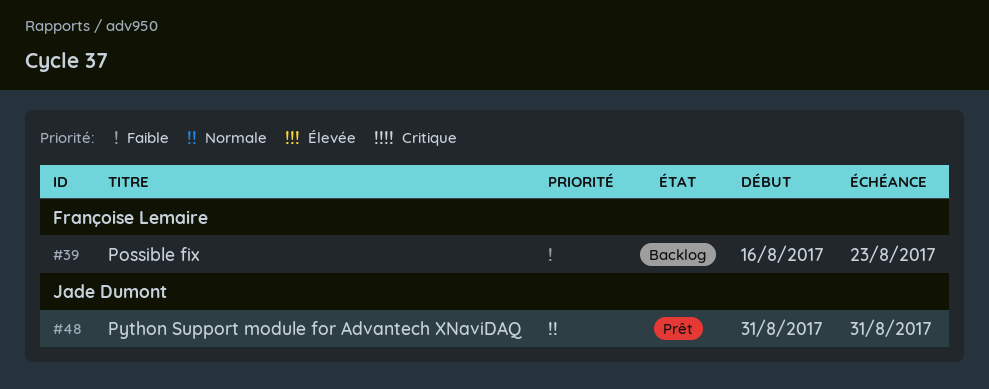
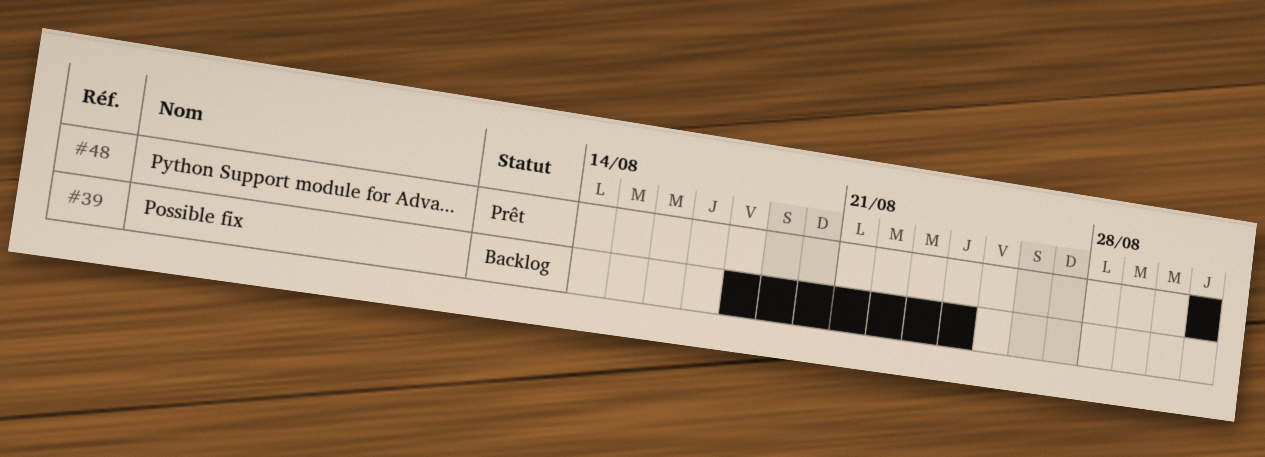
#39, start: Aug 16 -> Aug 18
#39, due: Aug 23 -> Aug 24

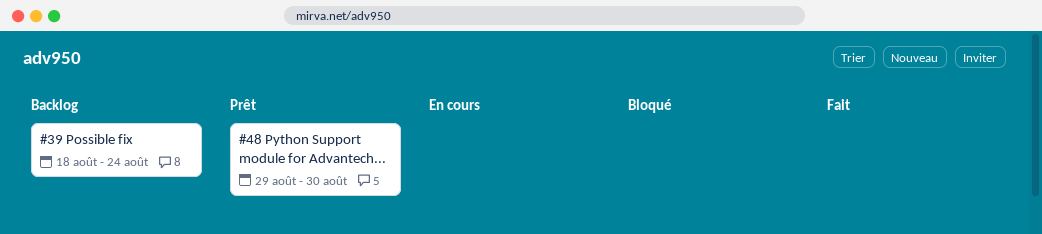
#48, start: Aug 31 -> Aug 29
#48, due: Aug 31 -> Aug 30

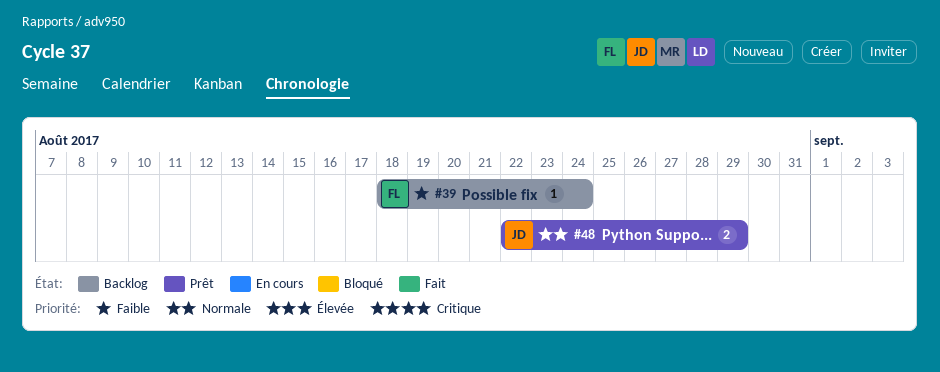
#48, start: Aug 29 -> Aug 22
#48, due: Aug 30 -> Aug 29

